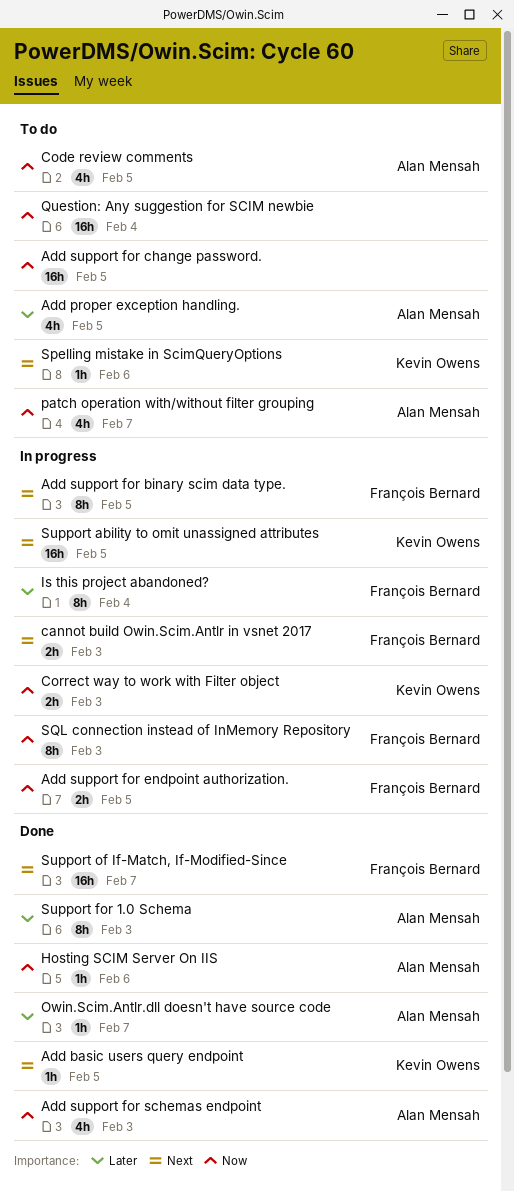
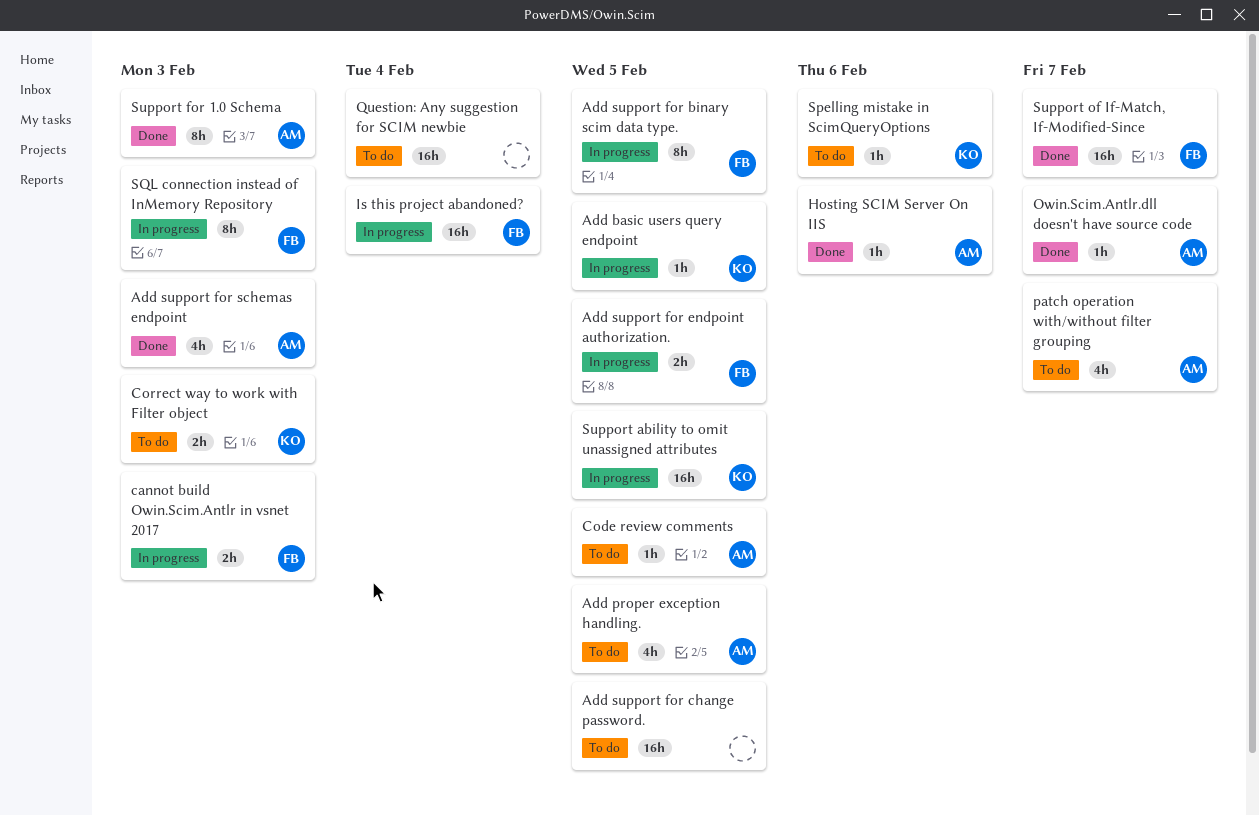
Add basic users query endpoint, status: Done -> In progress
Code review comments, estimate: 4h -> 1h
Correct way to work with Filter object, status: In progress -> To do
Is this project abandoned?, estimate: 8h -> 16h

